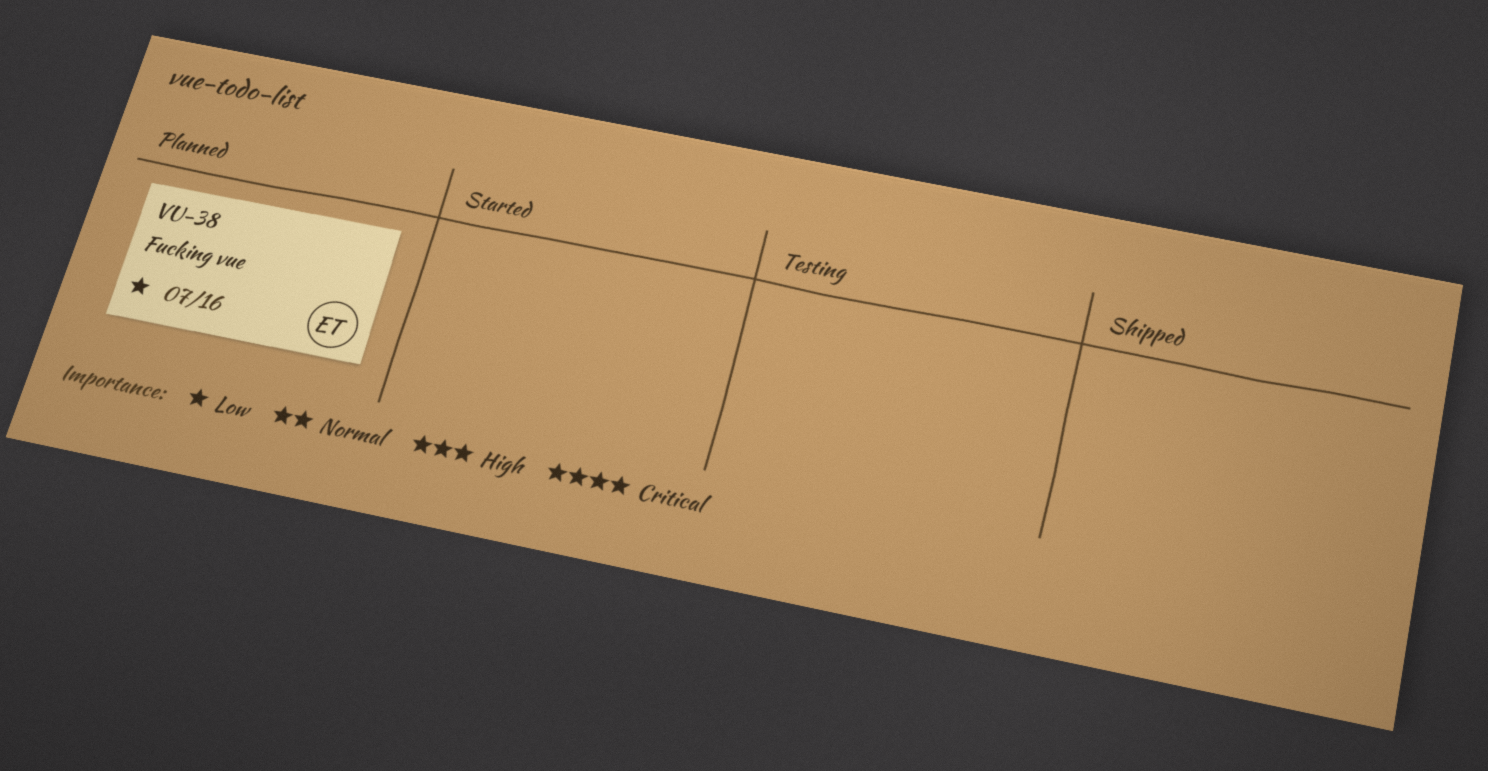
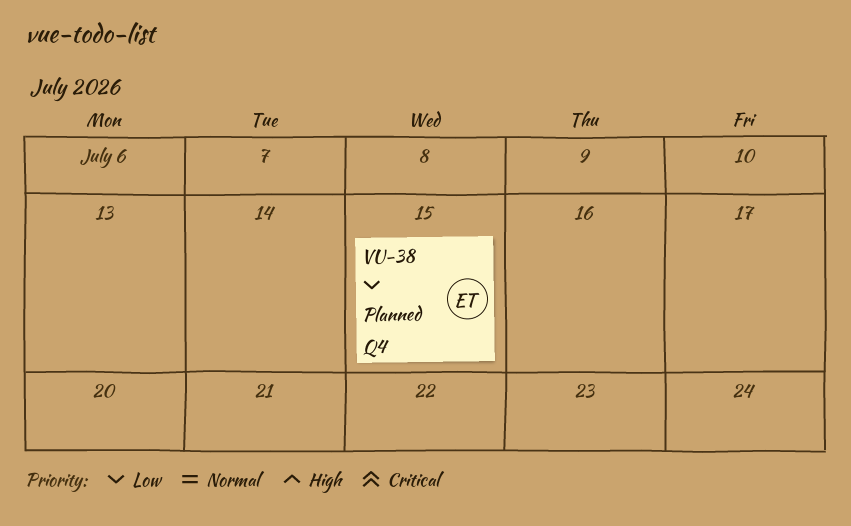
VU-38, due: Jul 16 -> Jul 15

